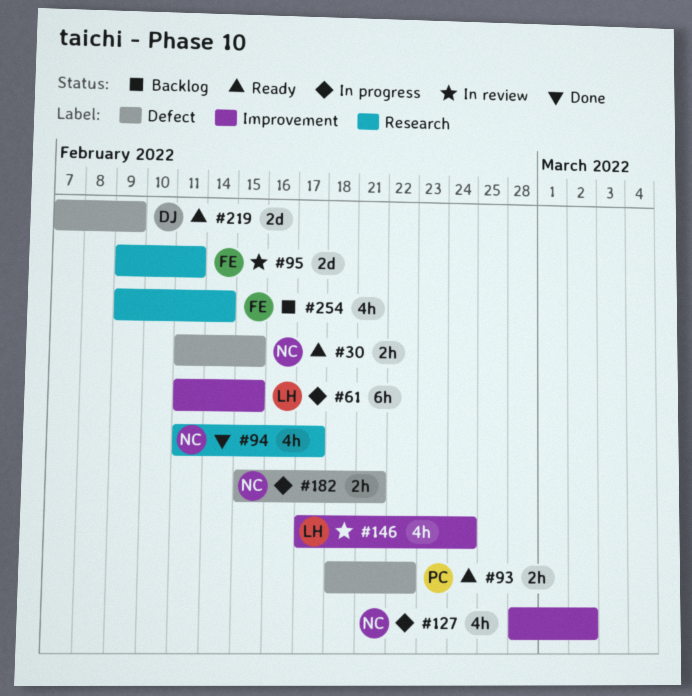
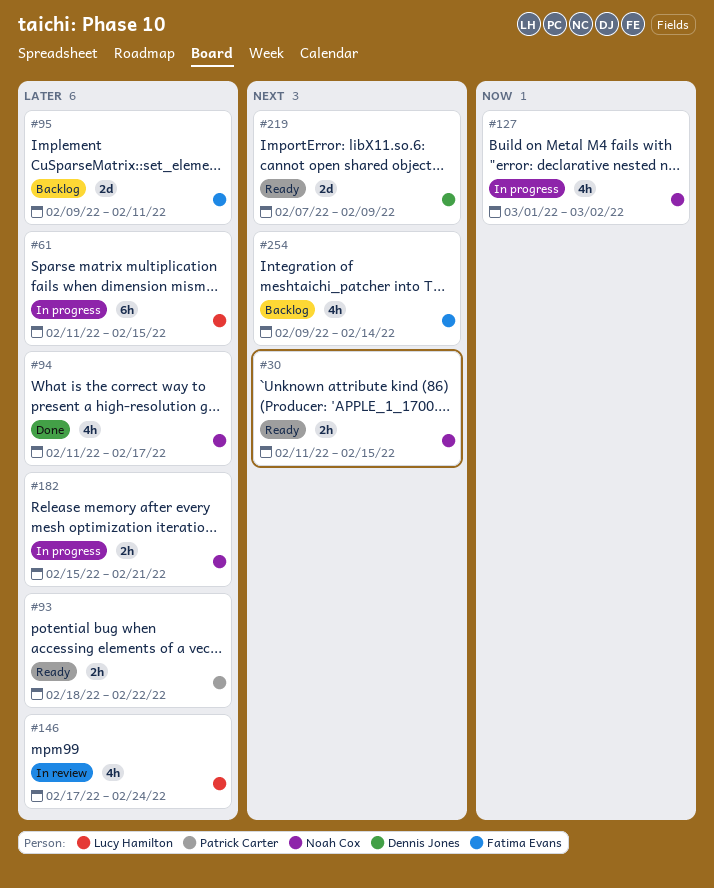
#95, status: In review -> Backlog
#127, start: Feb 28 -> Mar 1

